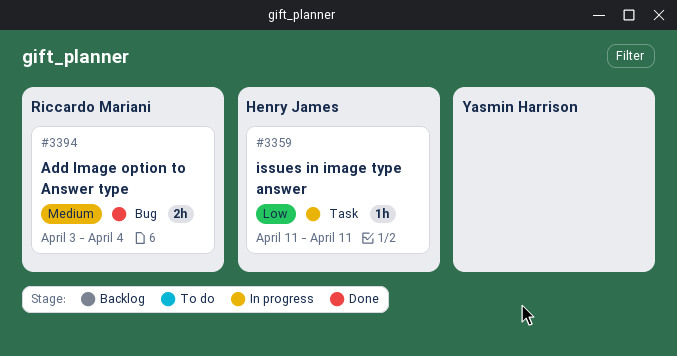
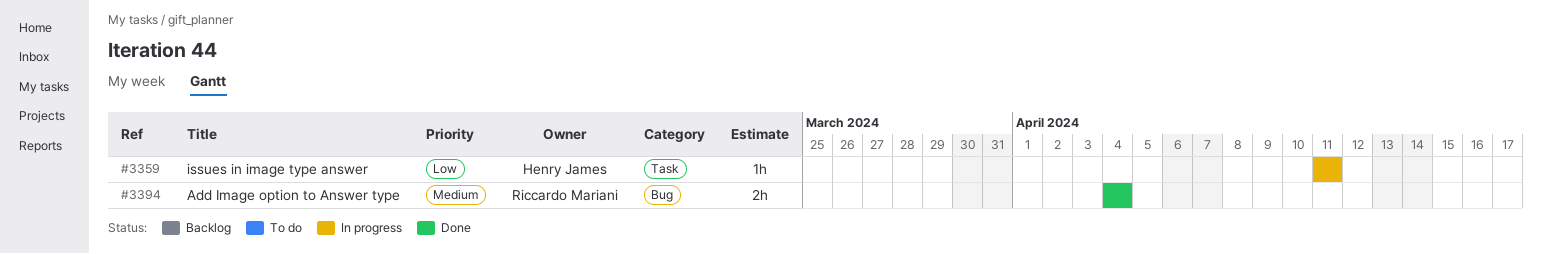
#3394, start: Apr 3 -> Apr 4

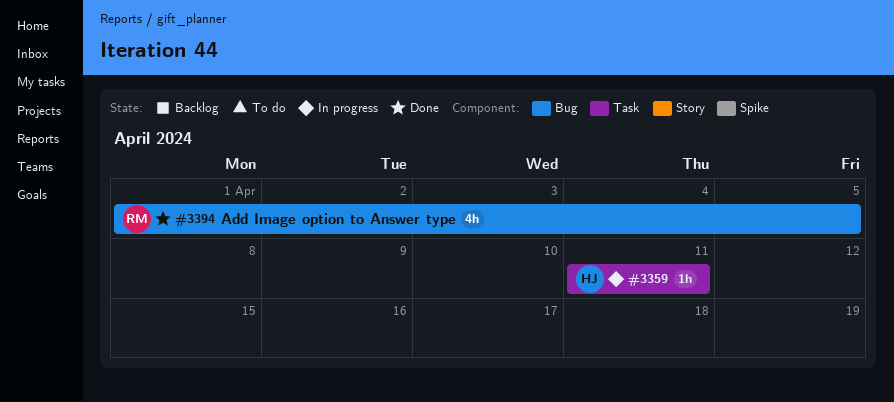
#3394, estimate: 2h -> 4h
#3394, start: Apr 4 -> Apr 1
#3394, due: Apr 4 -> Apr 5

